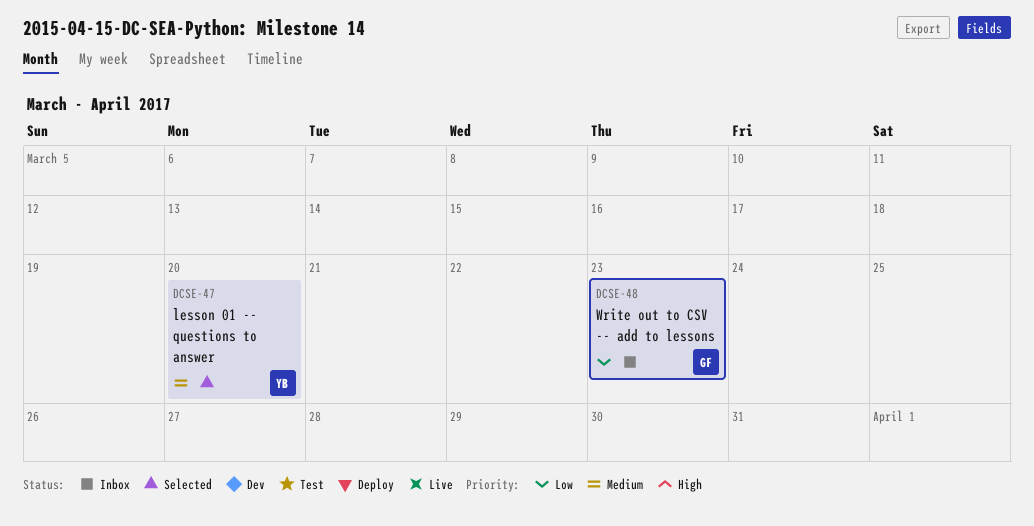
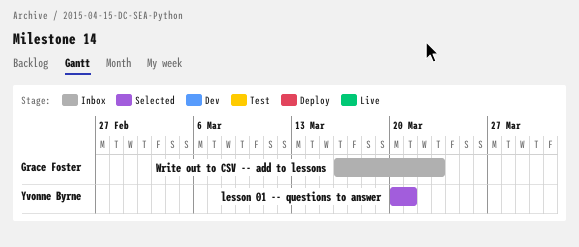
lesson 01 -- questions to answer, due: Mar 20 -> Mar 21

